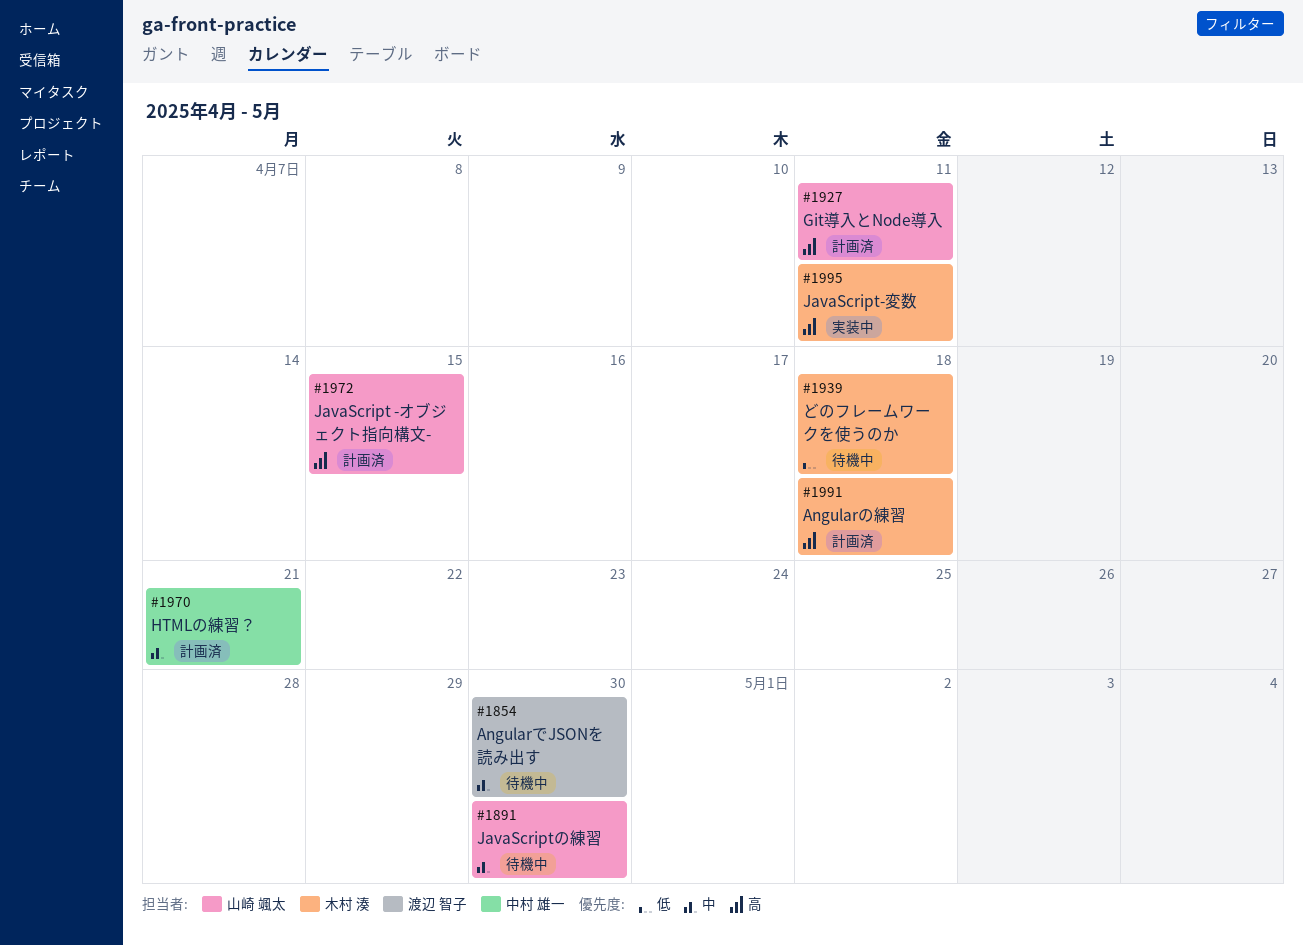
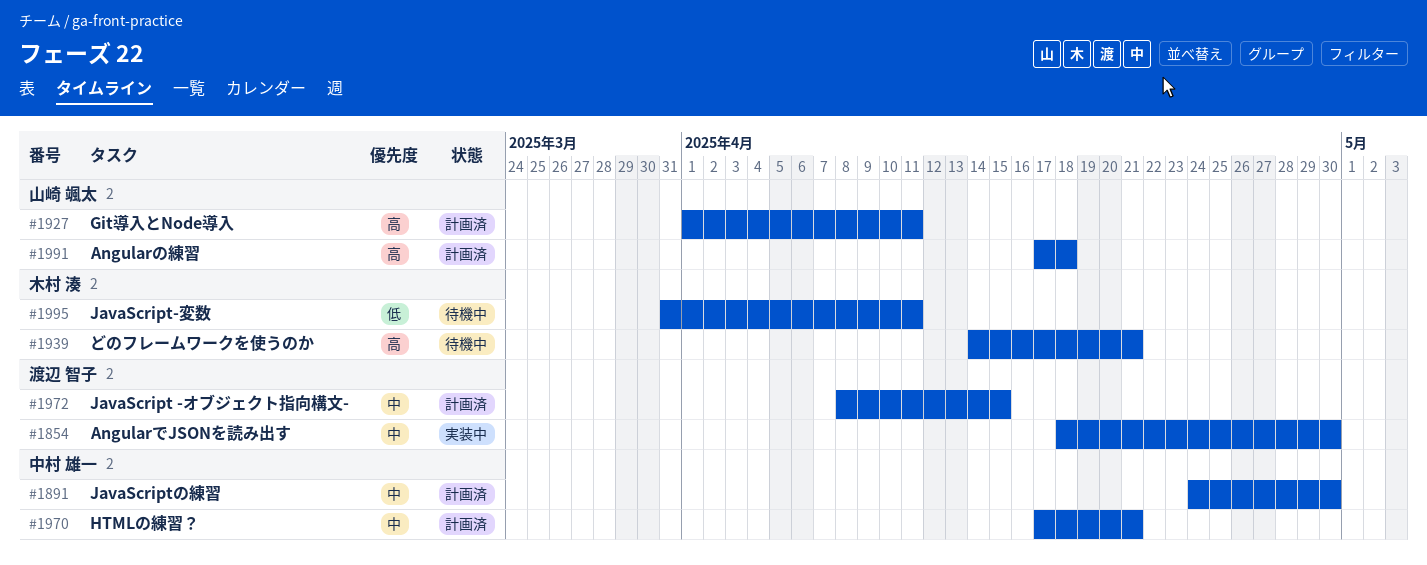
#1854, status: 待機中 -> 実装中
#1891, status: 待機中 -> 計画済
#1891, owner: 山崎 颯太 -> 中村 雄一
#1939, priority: 低 -> 高
#1939, due: Apr 18 -> Apr 21
#1972, owner: 山崎 颯太 -> 渡辺 智子
#1972, priority: 高 -> 中
#1991, owner: 木村 湊 -> 山崎 颯太
#1995, status: 実装中 -> 待機中
#1995, priority: 高 -> 低

